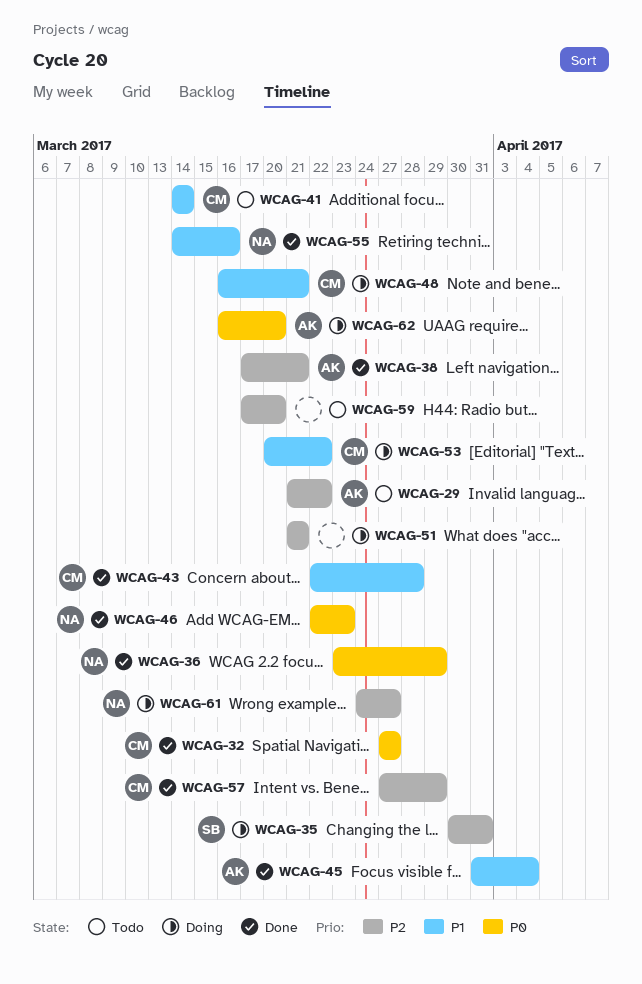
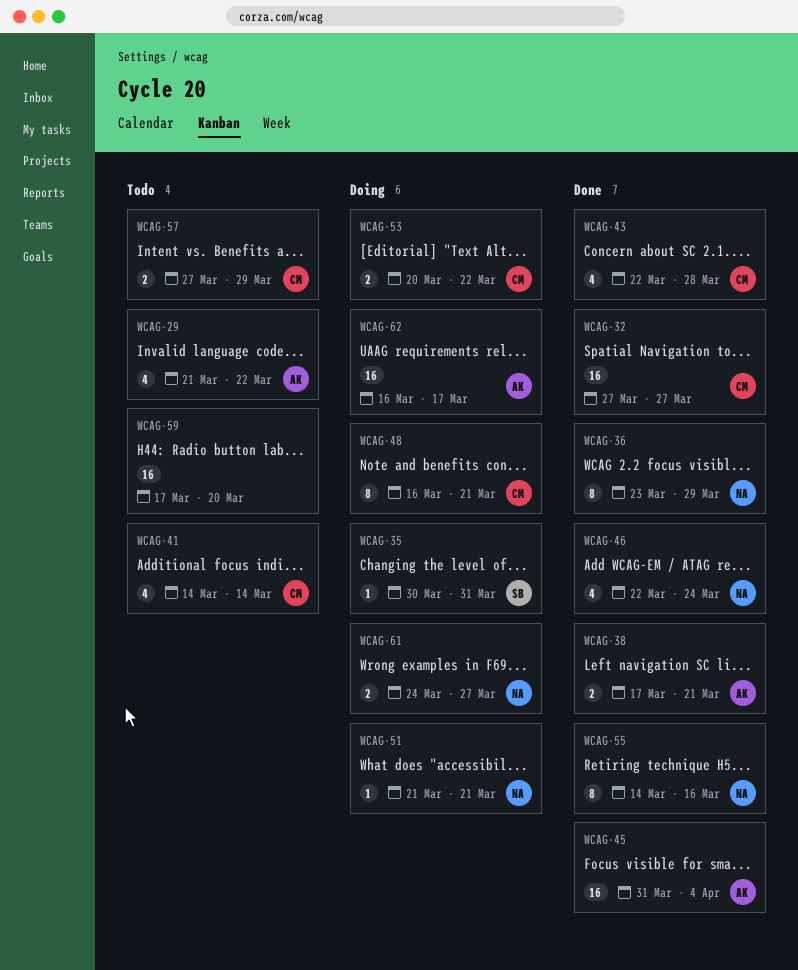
WCAG-46, due: Mar 23 -> Mar 24
WCAG-51, owner: none -> NA
WCAG-57, status: Done -> Todo
WCAG-62, due: Mar 20 -> Mar 17

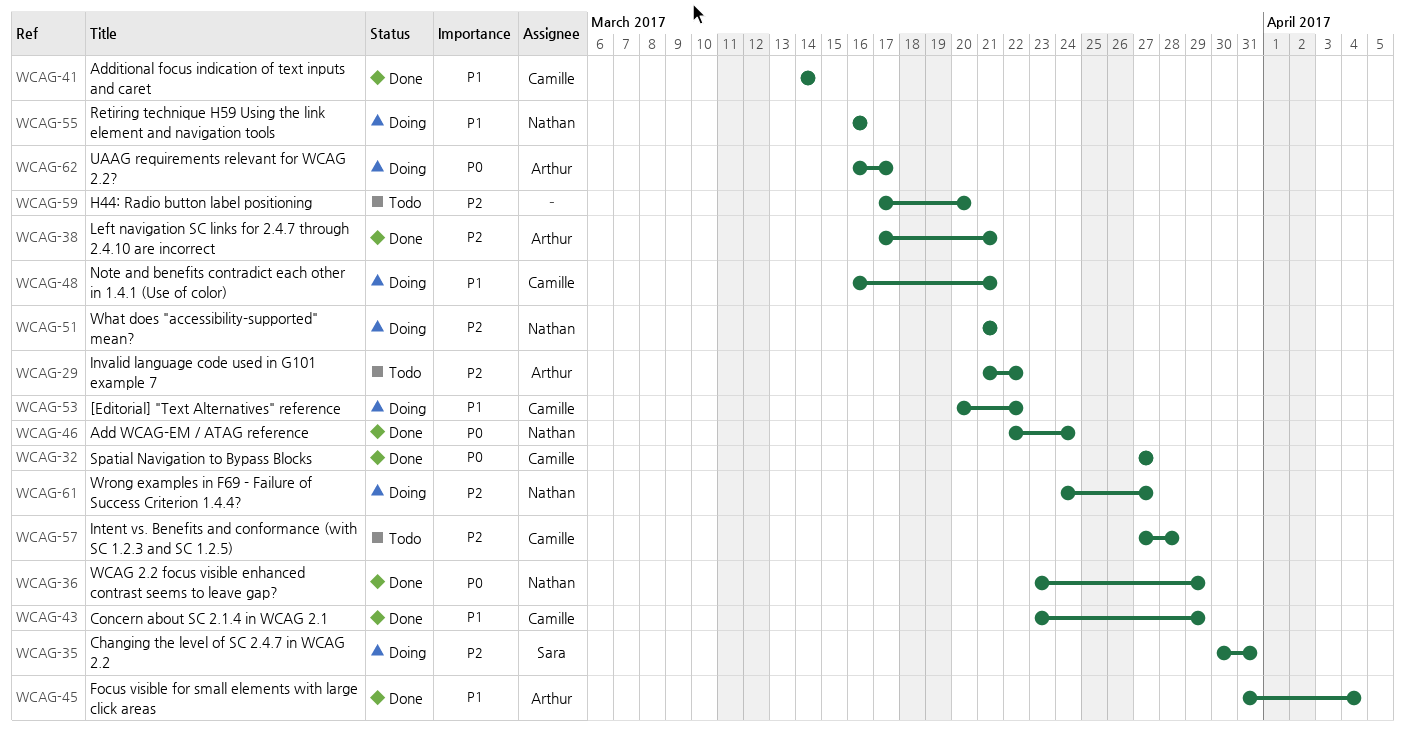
WCAG-41, status: Todo -> Done
WCAG-43, start: Mar 22 -> Mar 23
WCAG-43, due: Mar 28 -> Mar 29
WCAG-55, status: Done -> Doing
WCAG-55, start: Mar 14 -> Mar 16
WCAG-57, due: Mar 29 -> Mar 28

